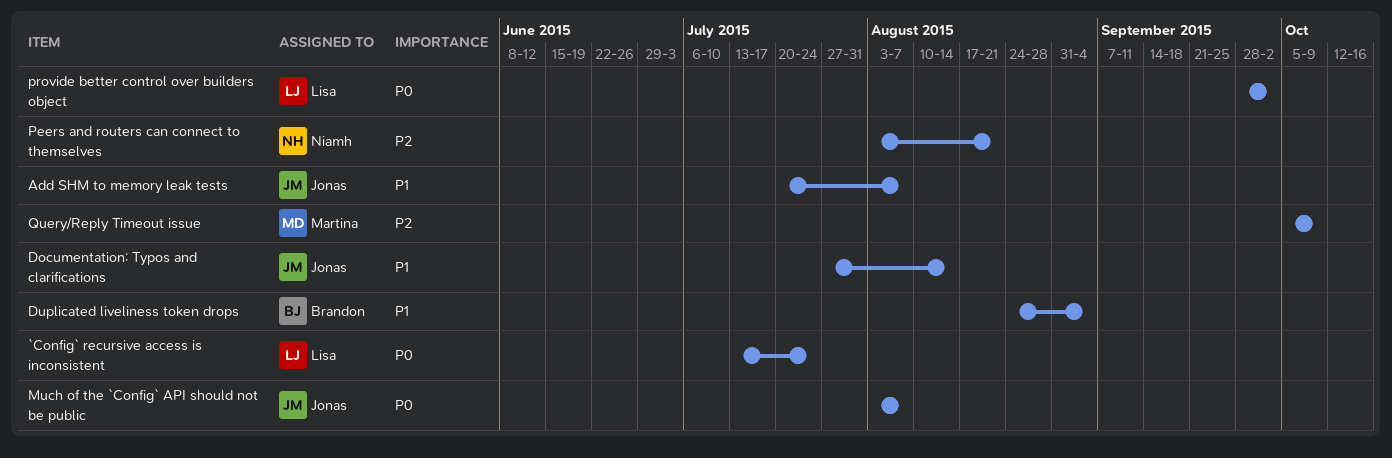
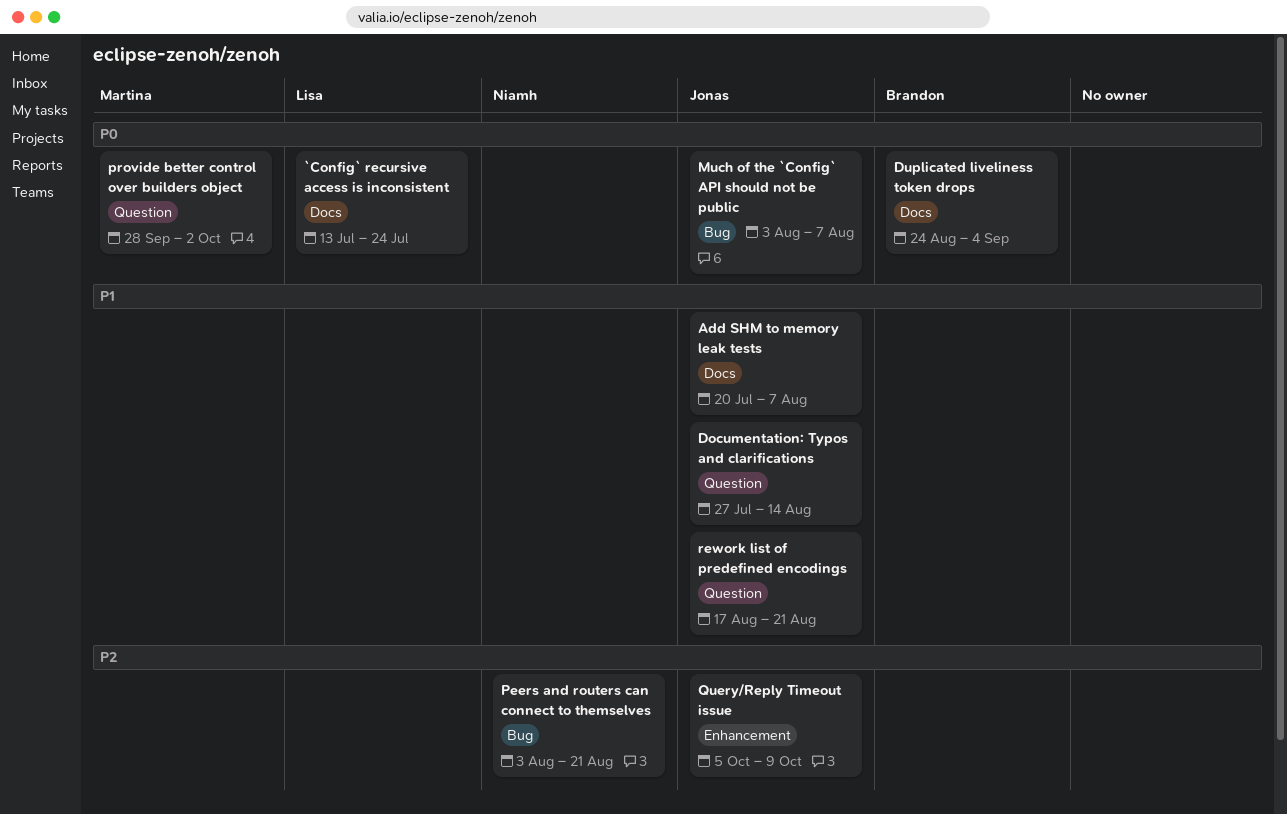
Duplicated liveliness token drops, priority: P1 -> P0
provide better control over builders object, owner: Lisa -> Martina
Query/Reply Timeout issue, owner: Martina -> Jonas
rework list of predefined encodings: none -> present

